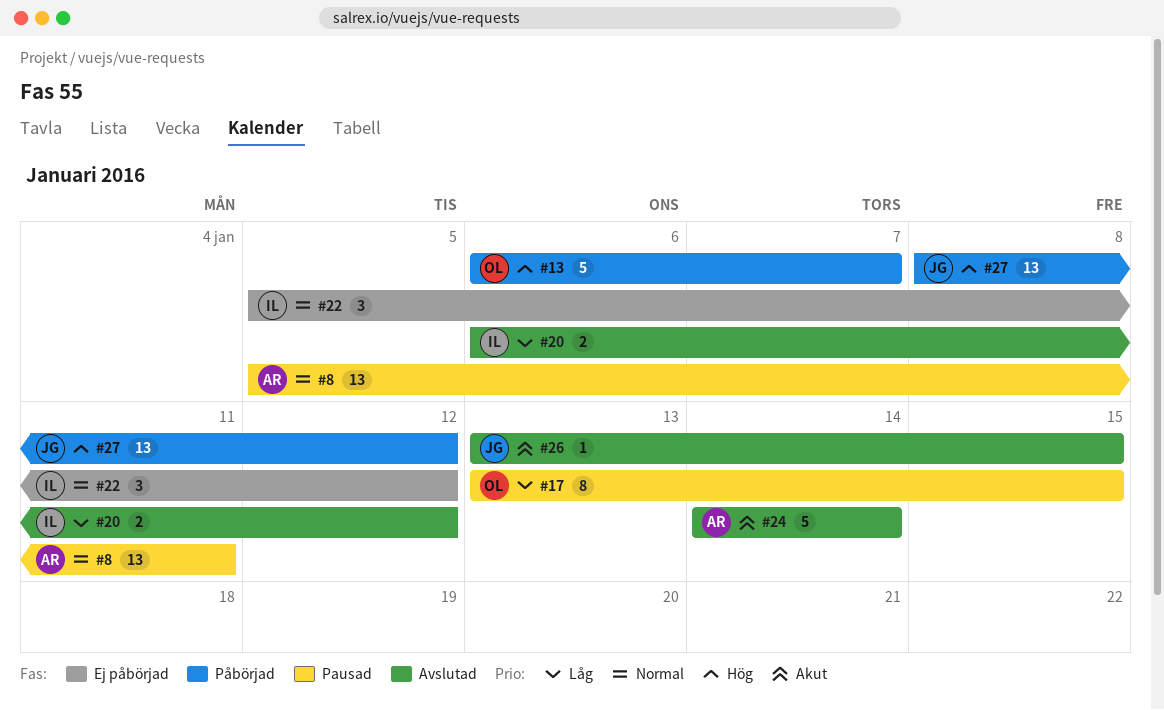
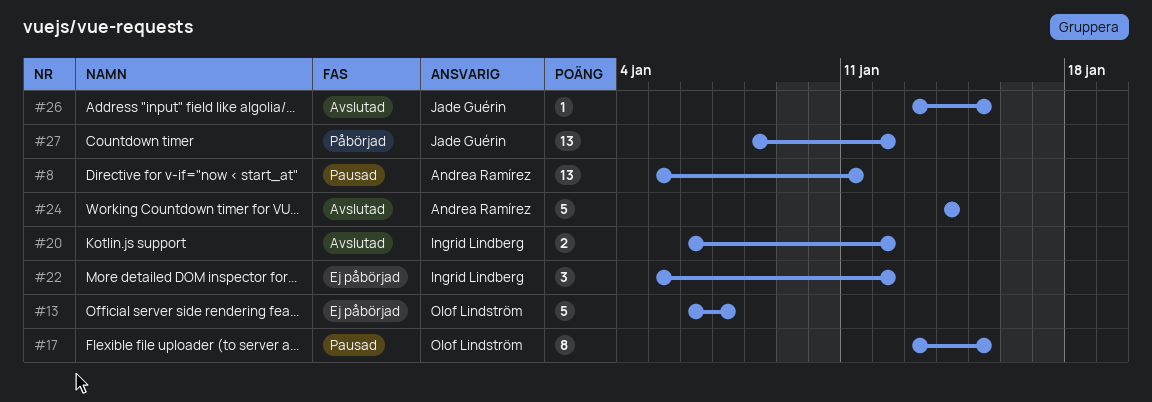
#13, status: Påbörjad -> Ej påbörjad

